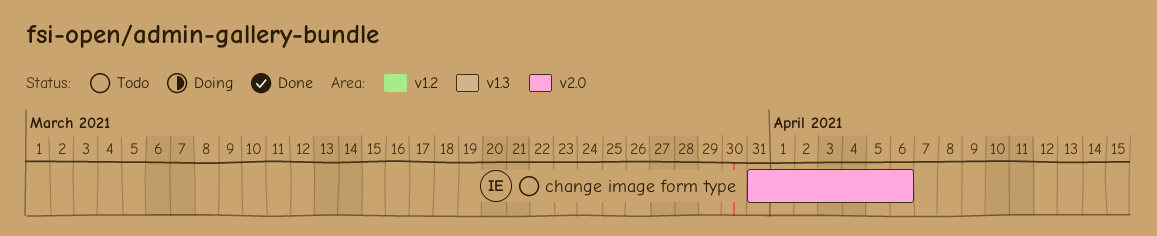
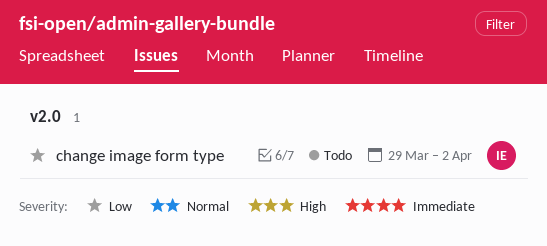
change image form type, start: Mar 31 -> Mar 29
change image form type, due: Apr 6 -> Apr 2

